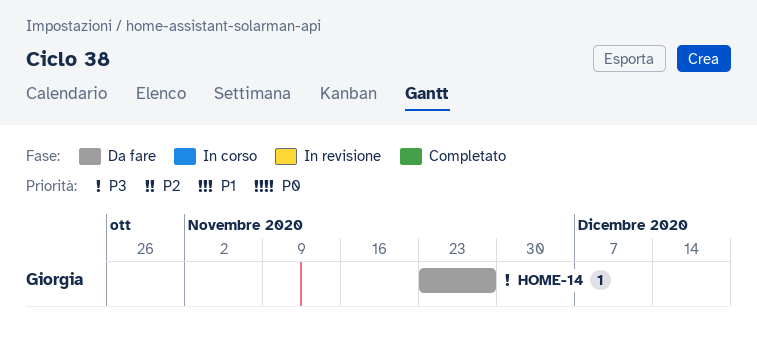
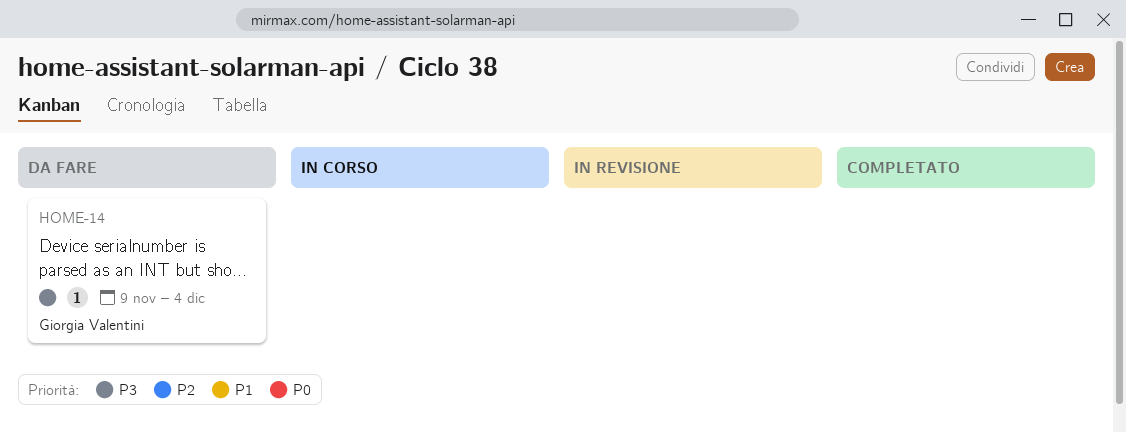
HOME-14, start: Nov 23 -> Nov 9
HOME-14, due: Nov 27 -> Dec 4

